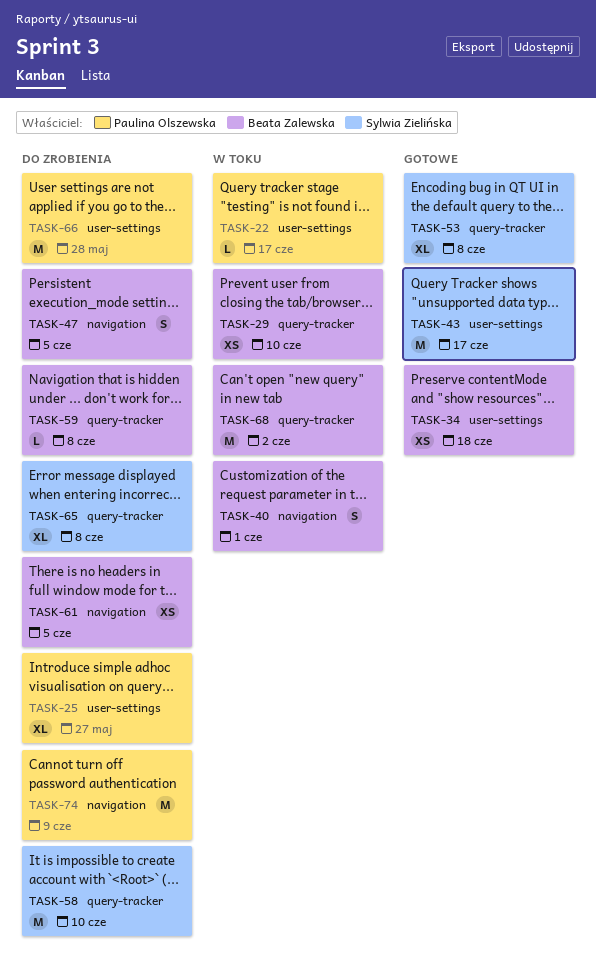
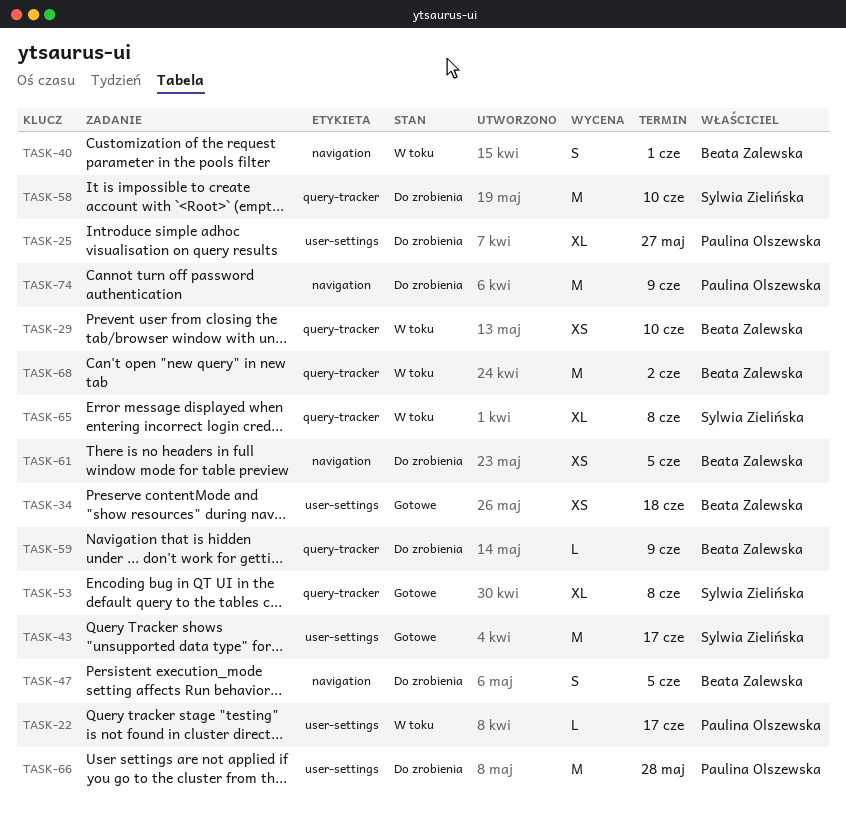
TASK-59, due: Jun 8 -> Jun 9
TASK-65, status: Do zrobienia -> W toku

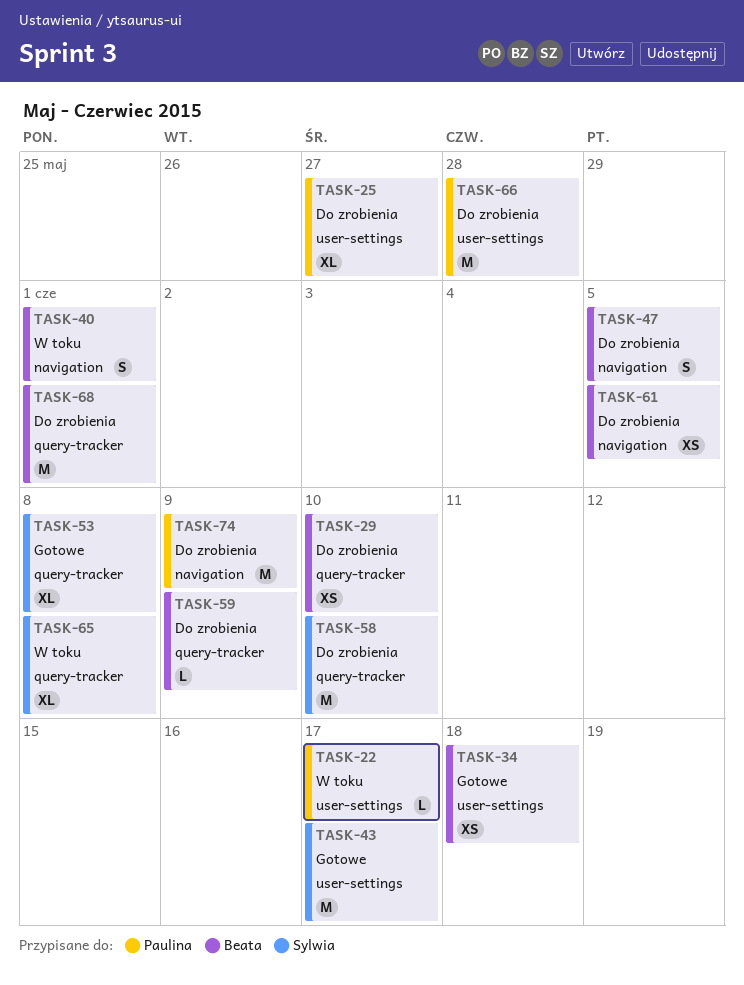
TASK-29, status: W toku -> Do zrobienia
TASK-68, status: W toku -> Do zrobienia
TASK-68, due: Jun 2 -> Jun 1

